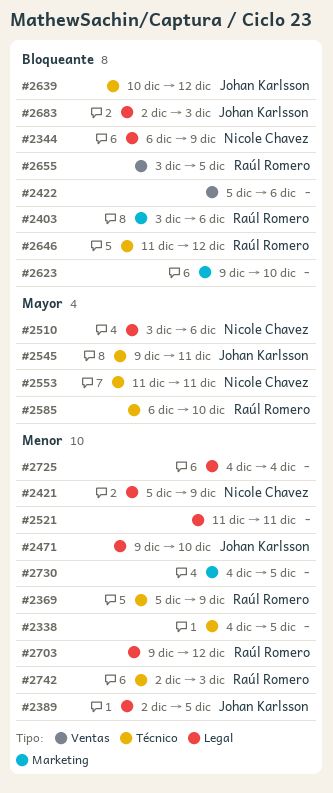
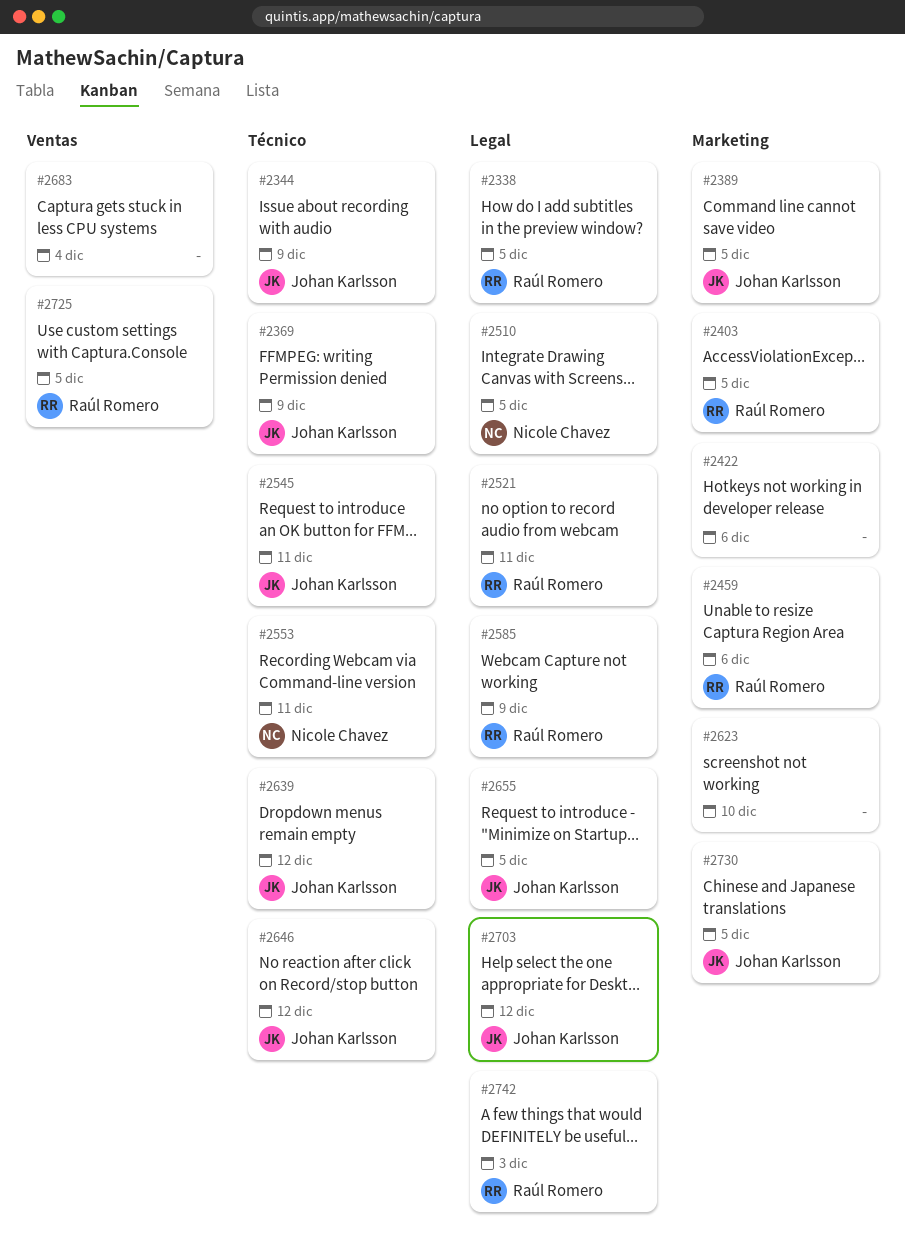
#2338, owner: none -> Raúl Romero
#2338, label: Técnico -> Legal
#2344, owner: Nicole Chavez -> Johan Karlsson
#2344, label: Legal -> Técnico
#2369, owner: Raúl Romero -> Johan Karlsson
#2389, label: Legal -> Marketing
#2403, due: Dec 6 -> Dec 5
#2421: present -> none
#2422, label: Ventas -> Marketing
#2459: none -> present
#2471: present -> none
#2510, due: Dec 6 -> Dec 5
#2521, owner: none -> Raúl Romero
#2585, label: Técnico -> Legal
#2585, due: Dec 10 -> Dec 9
#2646, owner: Raúl Romero -> Johan Karlsson
#2655, owner: Raúl Romero -> Johan Karlsson
#2655, label: Ventas -> Legal
#2683, owner: Johan Karlsson -> none
#2683, label: Legal -> Ventas
#2683, due: Dec 3 -> Dec 4
#2703, owner: Raúl Romero -> Johan Karlsson
#2725, owner: none -> Raúl Romero
#2725, label: Legal -> Ventas
#2725, due: Dec 4 -> Dec 5
#2730, owner: none -> Johan Karlsson
#2742, label: Técnico -> Legal

